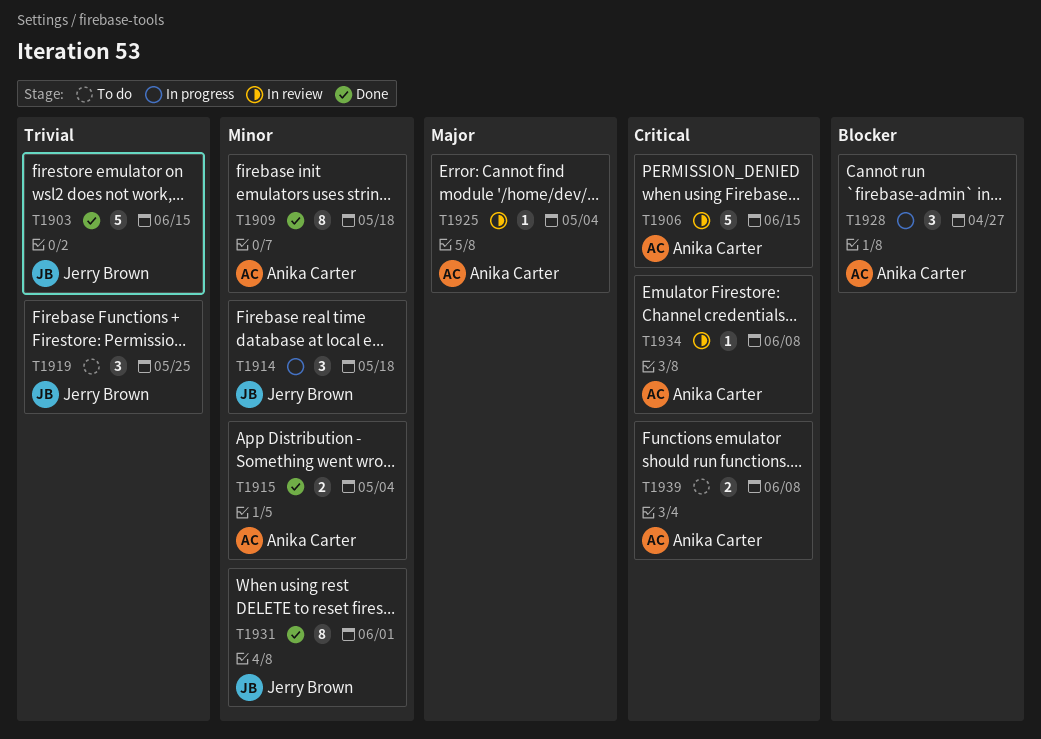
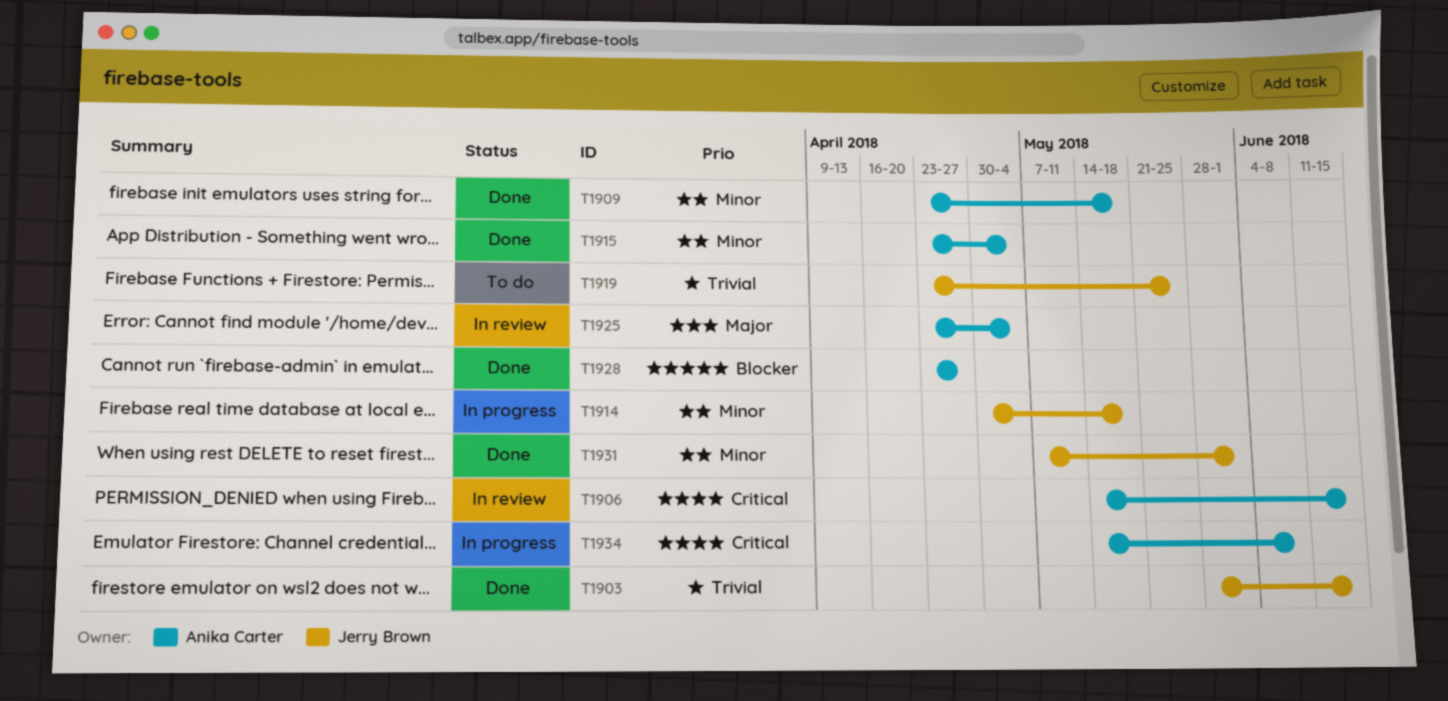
T1928, status: In progress -> Done
T1934, status: In review -> In progress
T1939: present -> none

